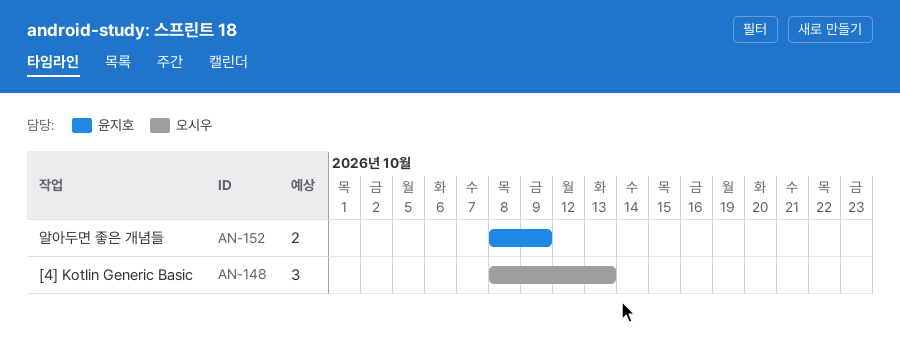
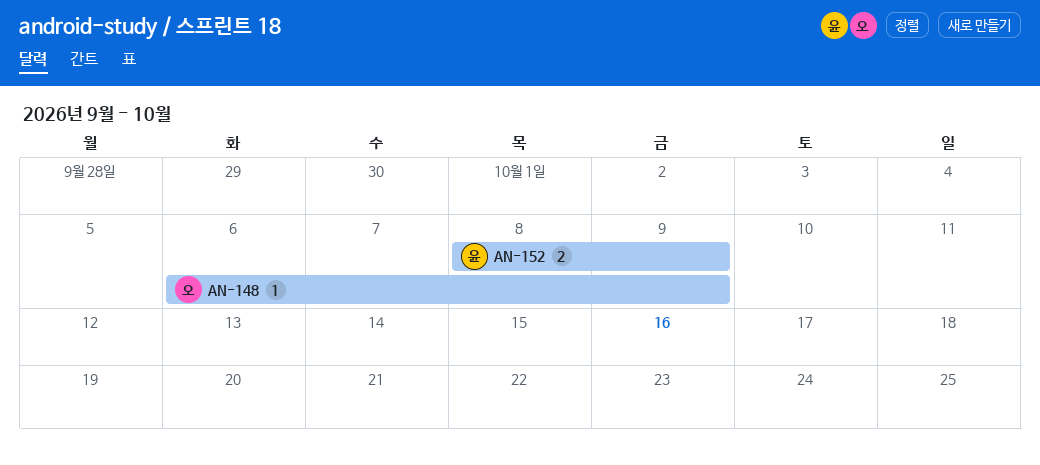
AN-148, estimate: 3 -> 1
AN-148, start: Oct 8 -> Oct 6
AN-148, due: Oct 13 -> Oct 9

